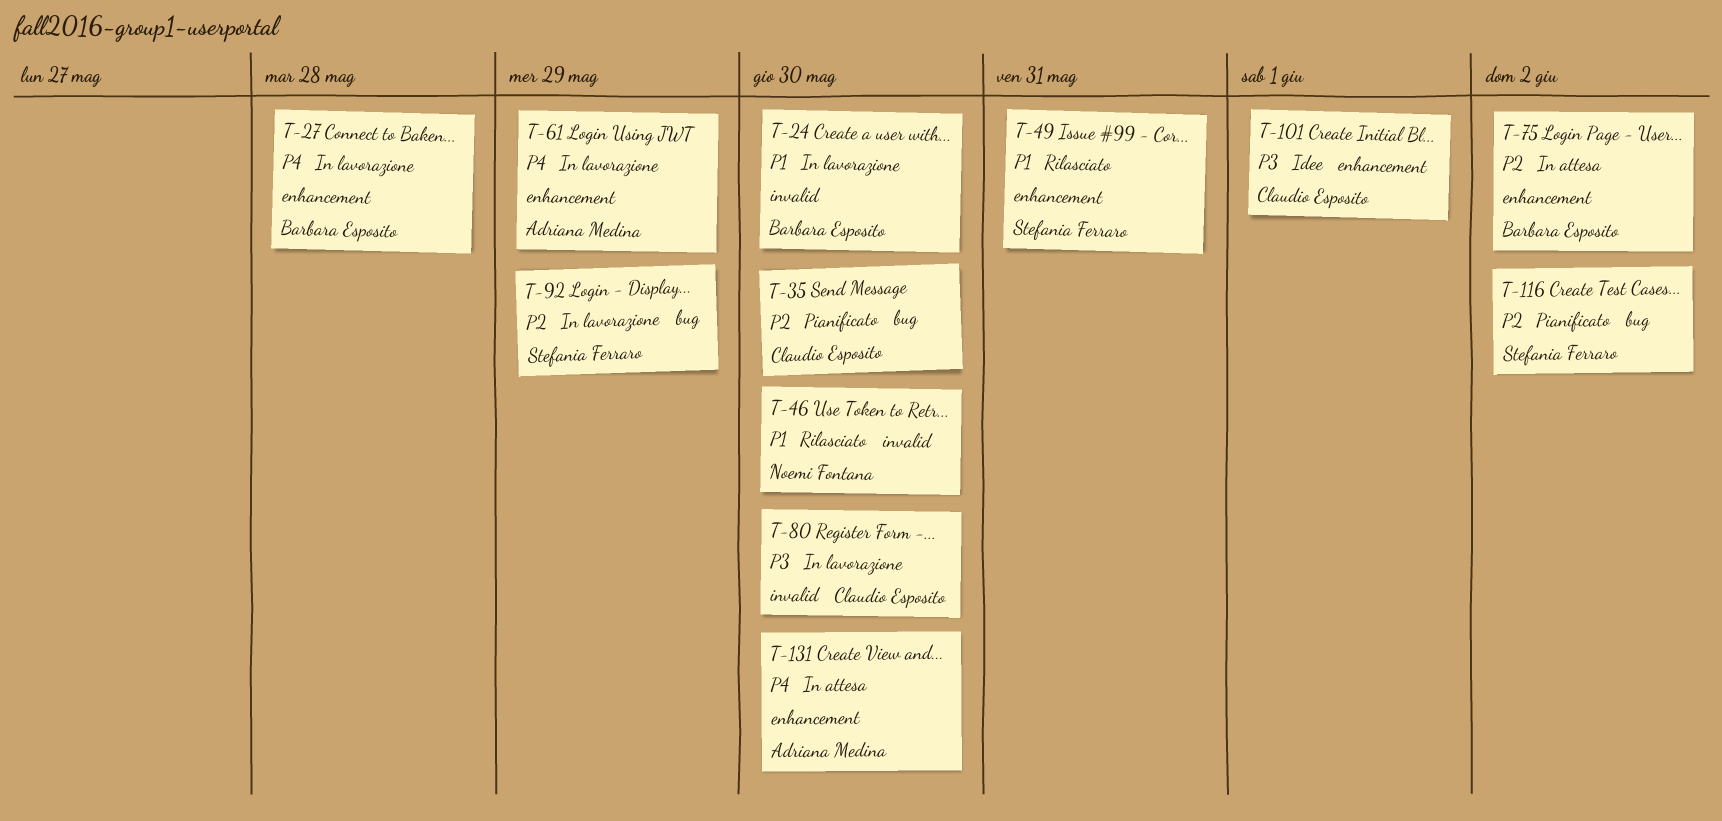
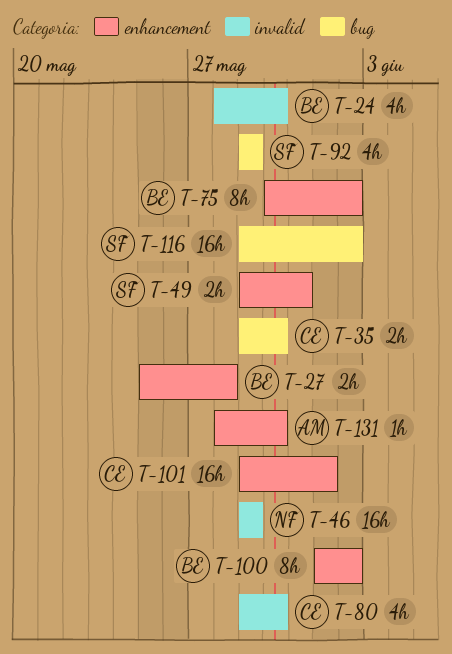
T-46, due: May 30 -> May 29
T-61: present -> none
T-100: none -> present

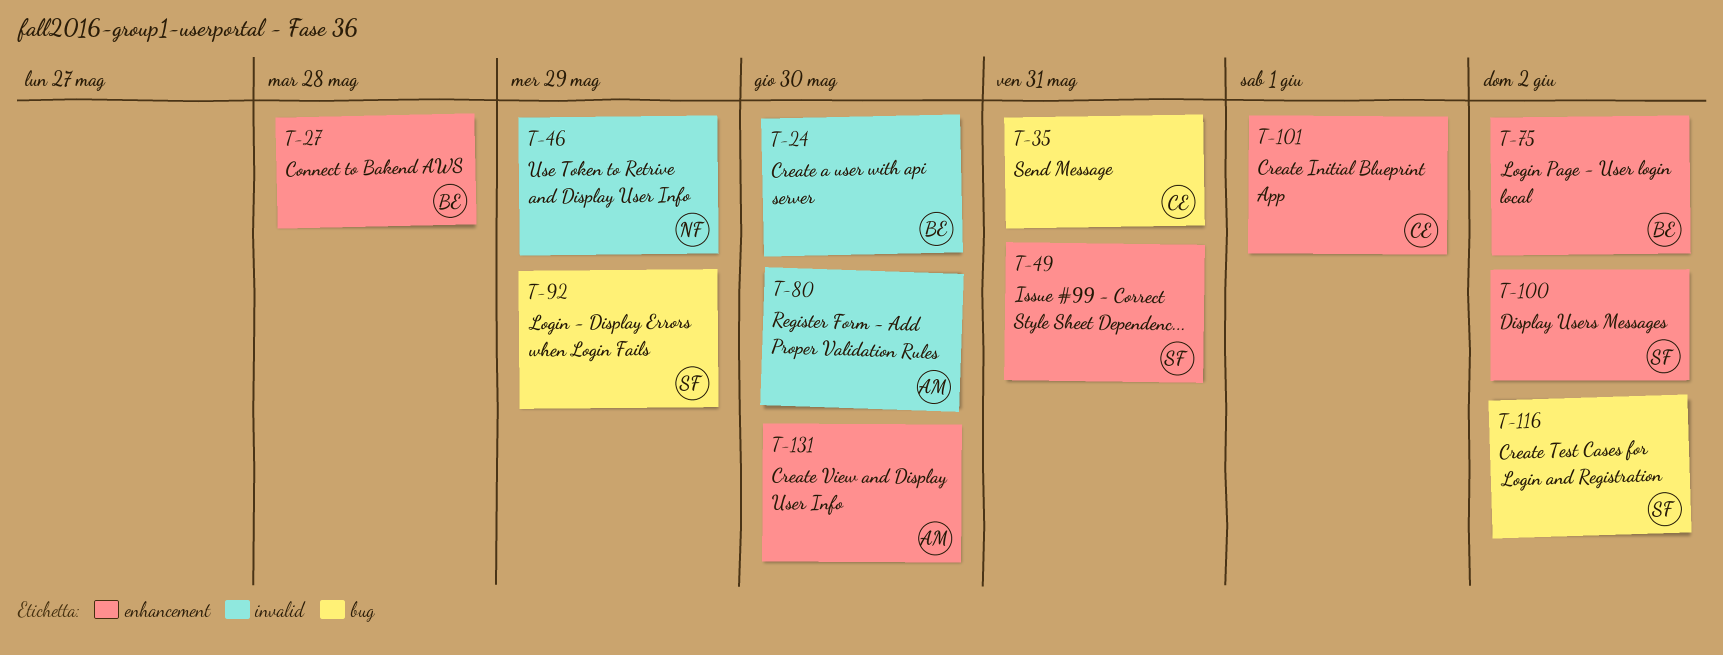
T-35, due: May 30 -> May 31
T-80, owner: CE -> AM
T-100, owner: BE -> SF

